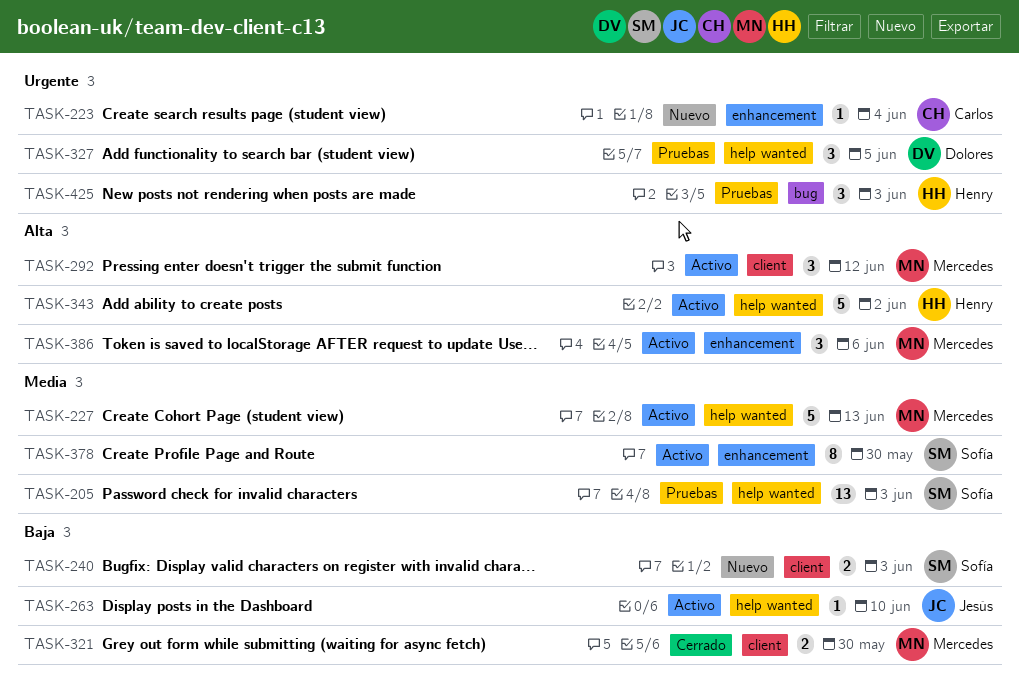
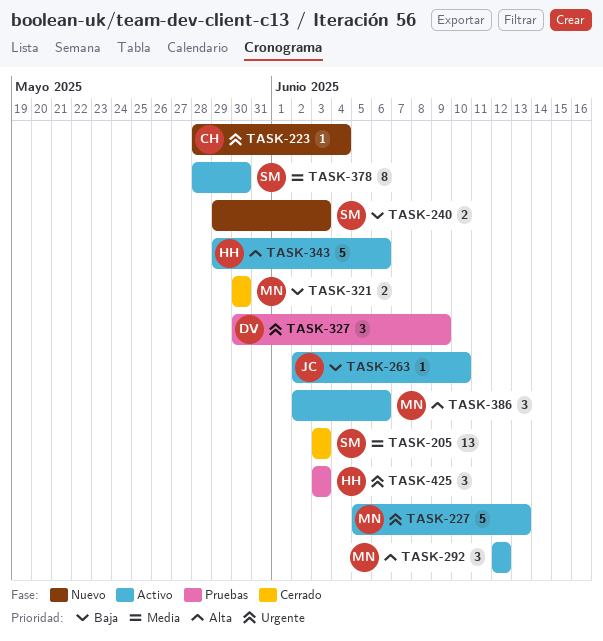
TASK-205, status: Pruebas -> Cerrado
TASK-227, priority: Media -> Urgente
TASK-327, due: Jun 5 -> Jun 9
TASK-343, due: Jun 2 -> Jun 6

